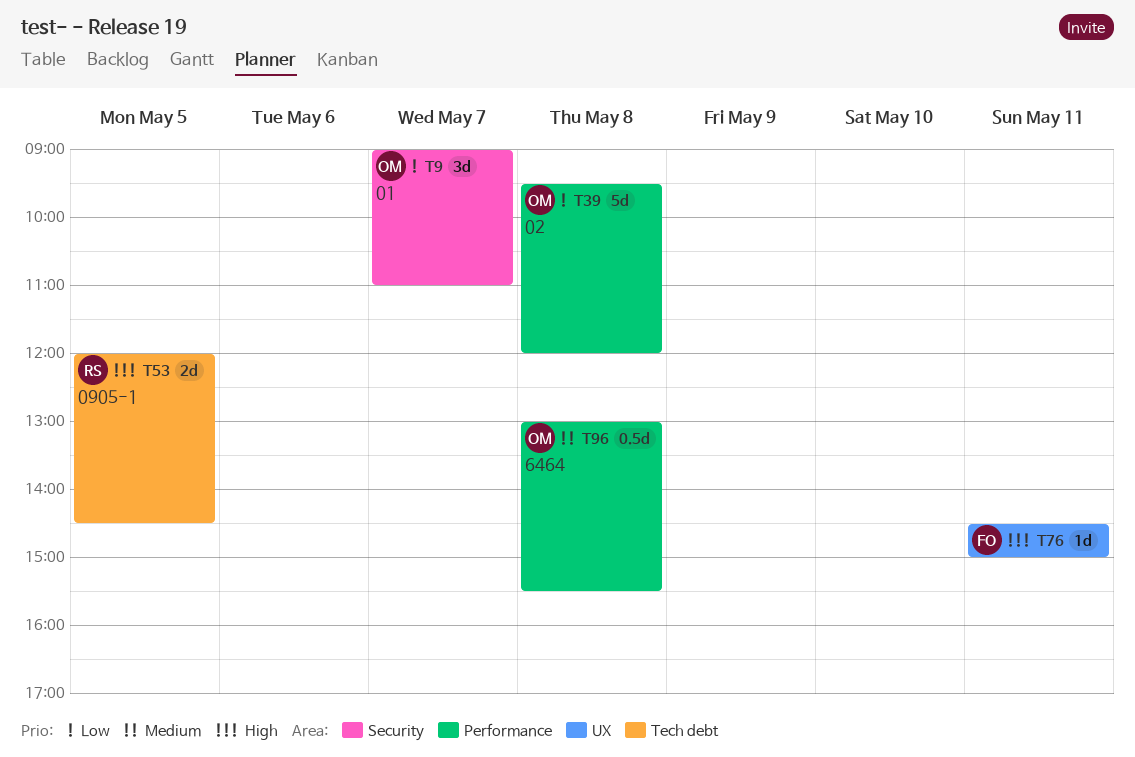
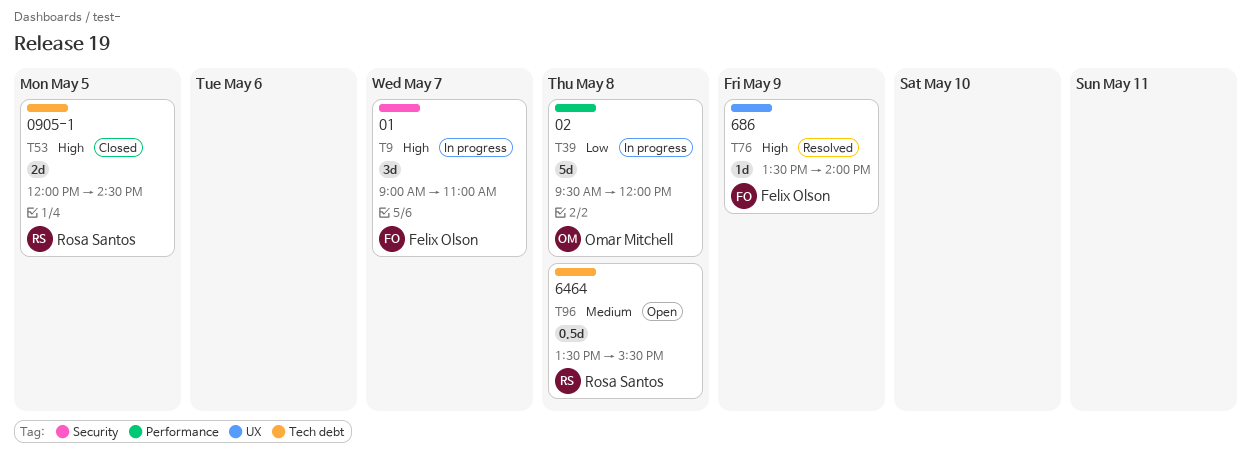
T9, owner: Omar Mitchell -> Felix Olson
T9, priority: Low -> High
T76, day: May 11 -> May 9
T76, begins: 14:30 -> 13:30
T76, ends: 15:00 -> 14:00
T96, owner: Omar Mitchell -> Rosa Santos
T96, label: Performance -> Tech debt
T96, begins: 13:00 -> 13:30

